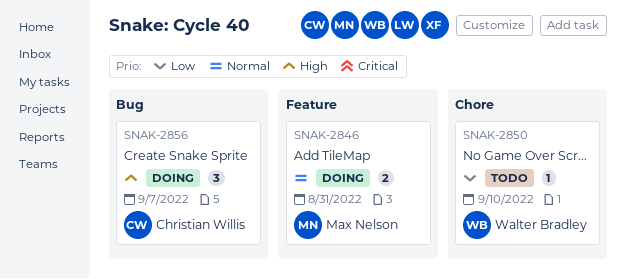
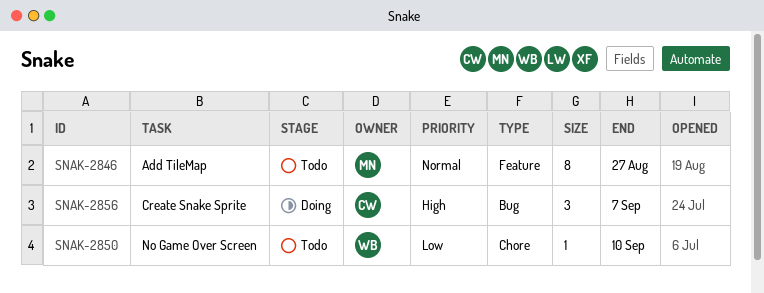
SNAK-2846, status: Doing -> Todo
SNAK-2846, estimate: 2 -> 8
SNAK-2846, due: Aug 31 -> Aug 27

